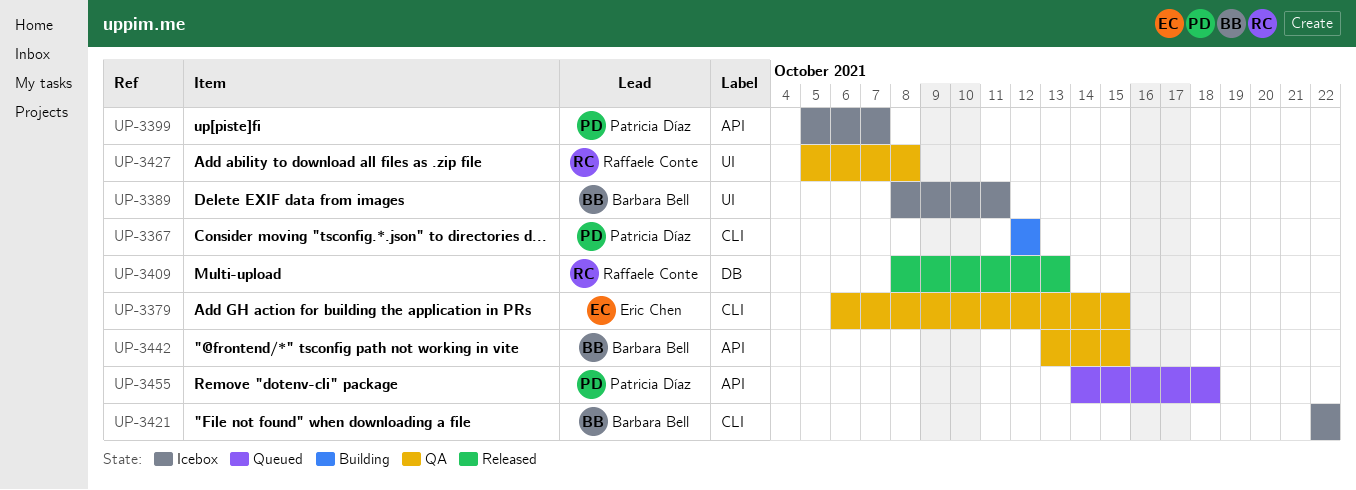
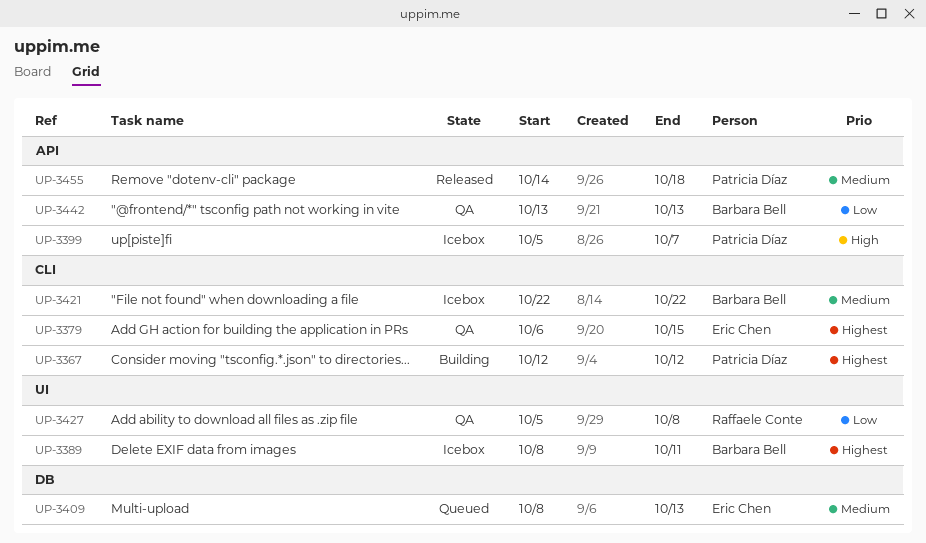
UP-3409, status: Released -> Queued
UP-3409, owner: Raffaele Conte -> Eric Chen
UP-3442, due: Oct 15 -> Oct 13
UP-3455, status: Queued -> Released

